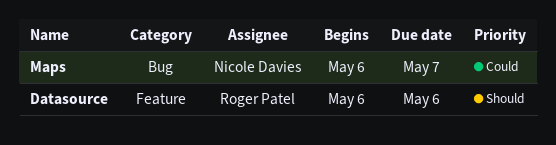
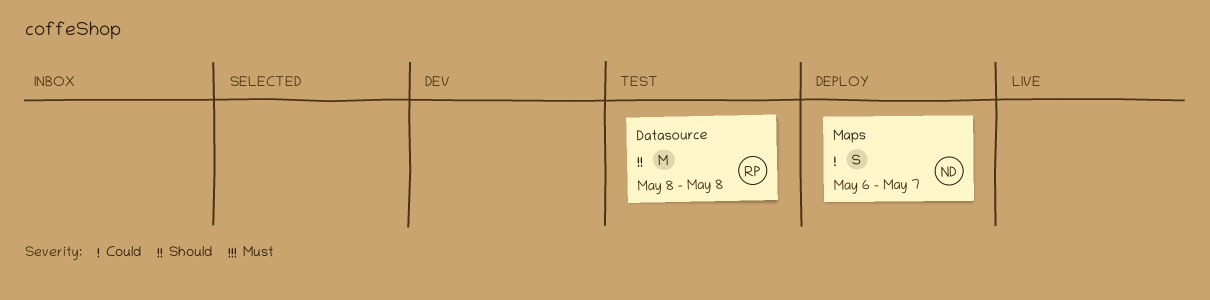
Datasource, start: May 6 -> May 8
Datasource, due: May 6 -> May 8

